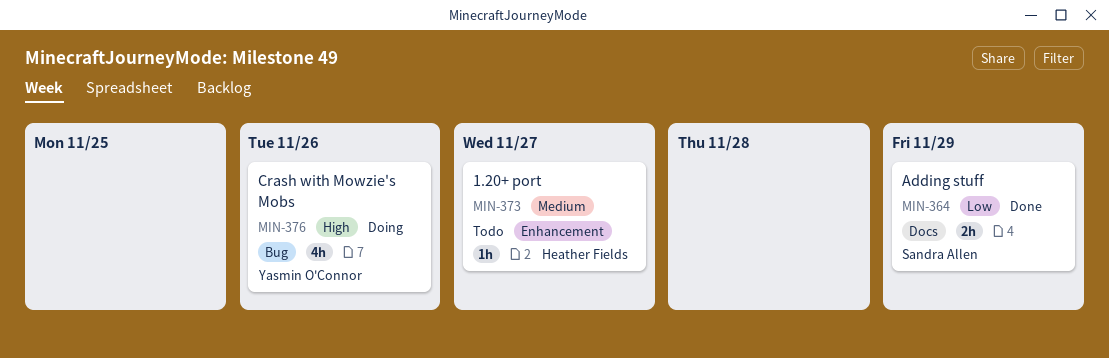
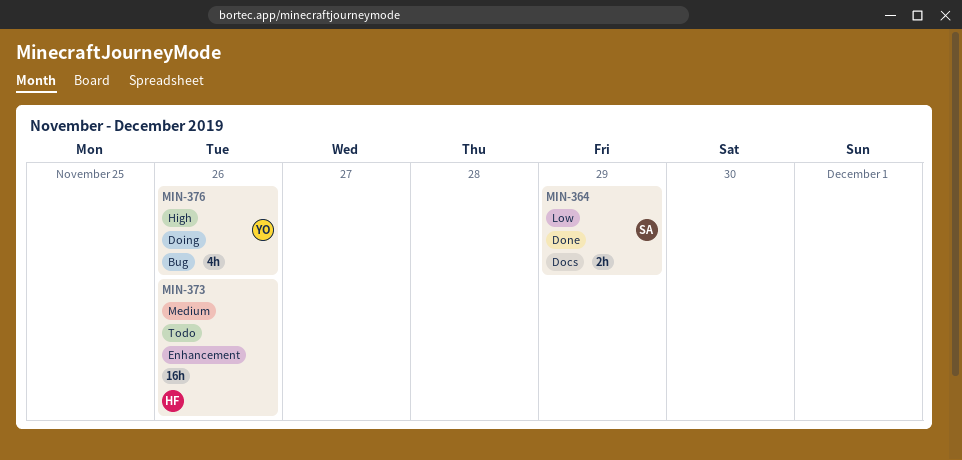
MIN-373, estimate: 1h -> 16h
MIN-373, due: Nov 27 -> Nov 26

